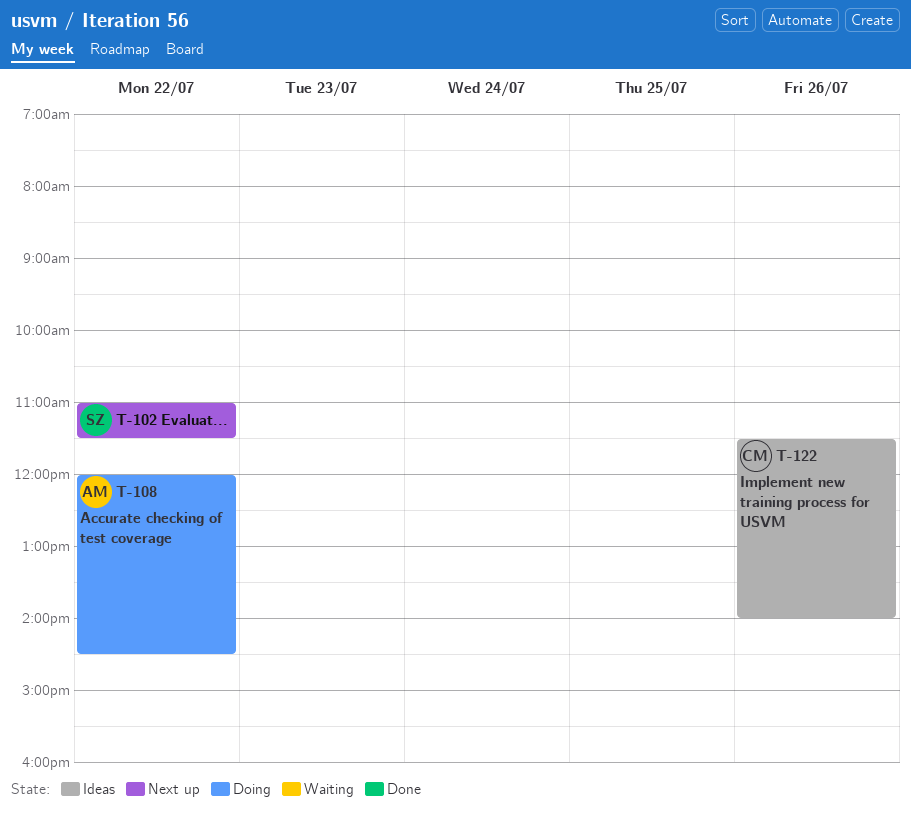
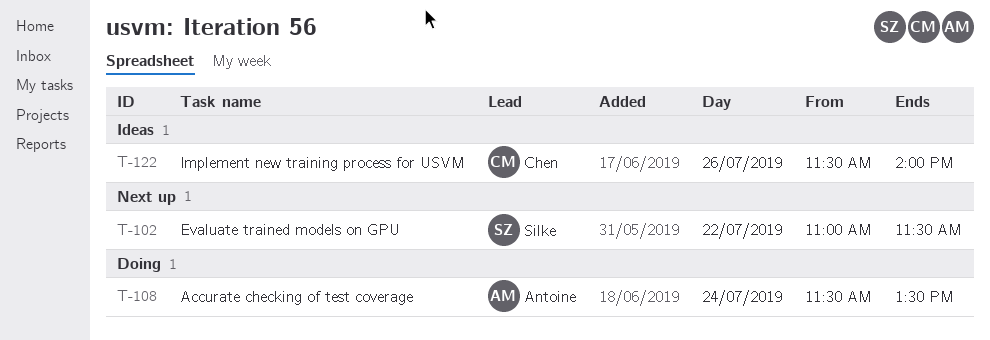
T-108, day: Jul 22 -> Jul 24
T-108, begins: 12:00 -> 11:30
T-108, ends: 14:30 -> 13:30

